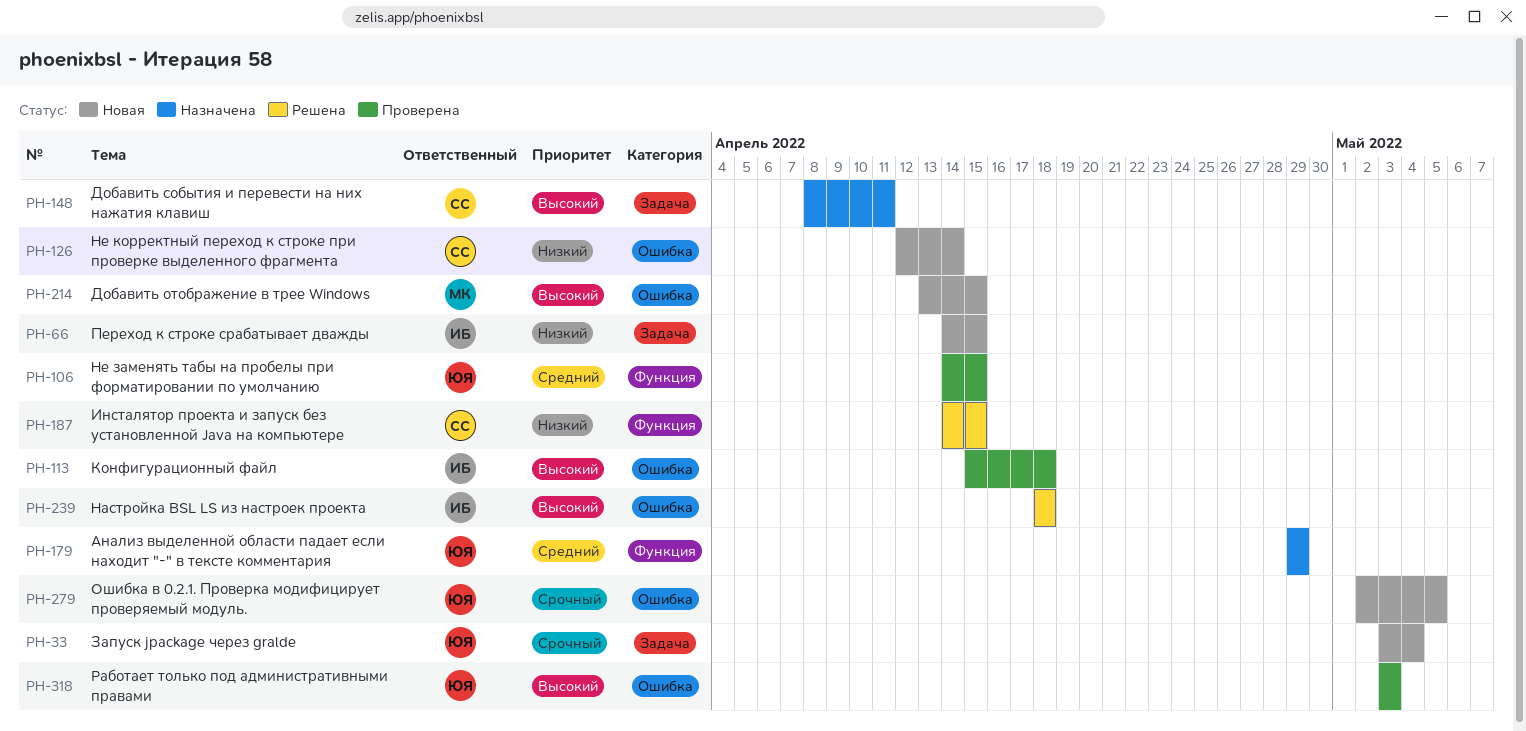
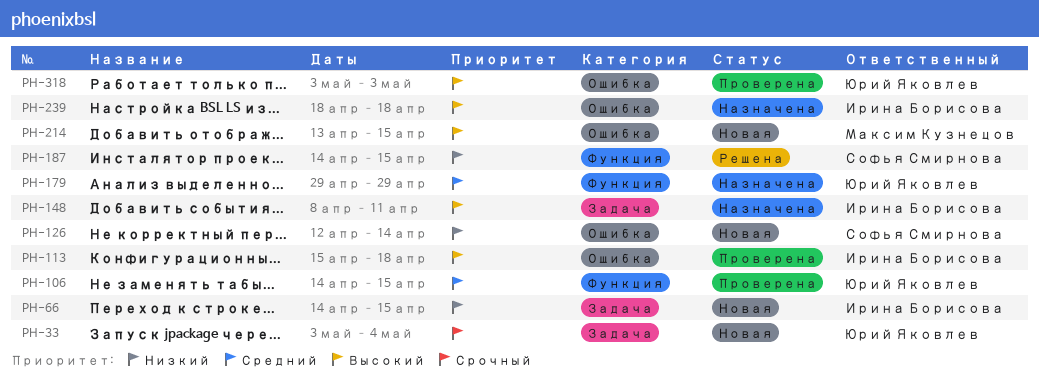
PH-148, owner: Софья Смирнова -> Ирина Борисова
PH-239, status: Решена -> Назначена
PH-279: present -> none

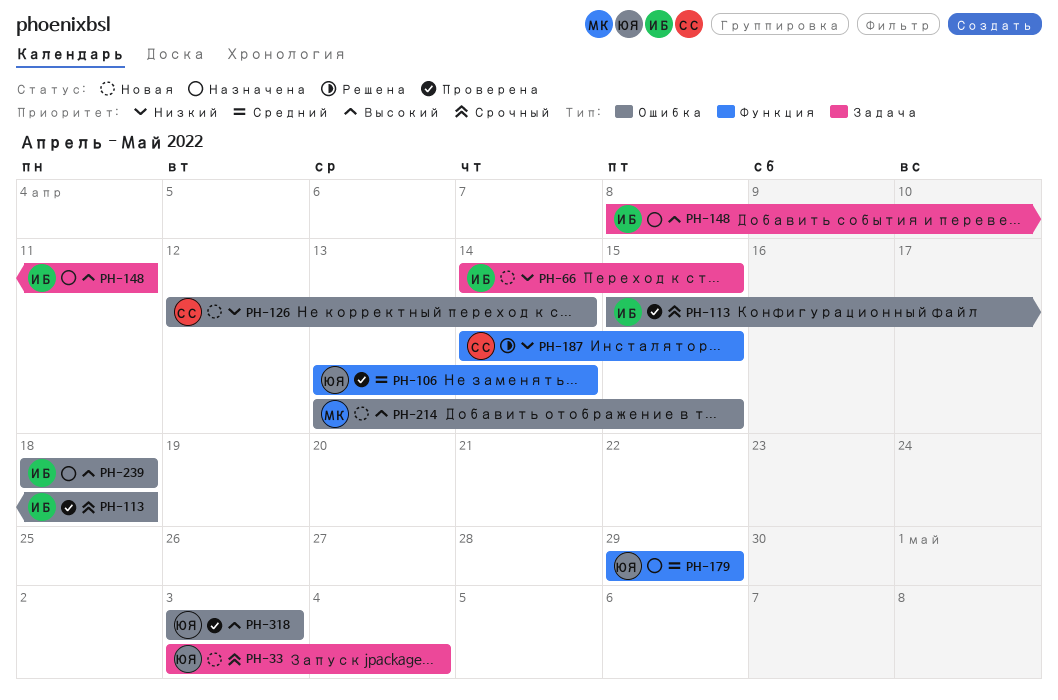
PH-106, start: Apr 14 -> Apr 13
PH-106, due: Apr 15 -> Apr 14
PH-113, priority: Высокий -> Срочный

